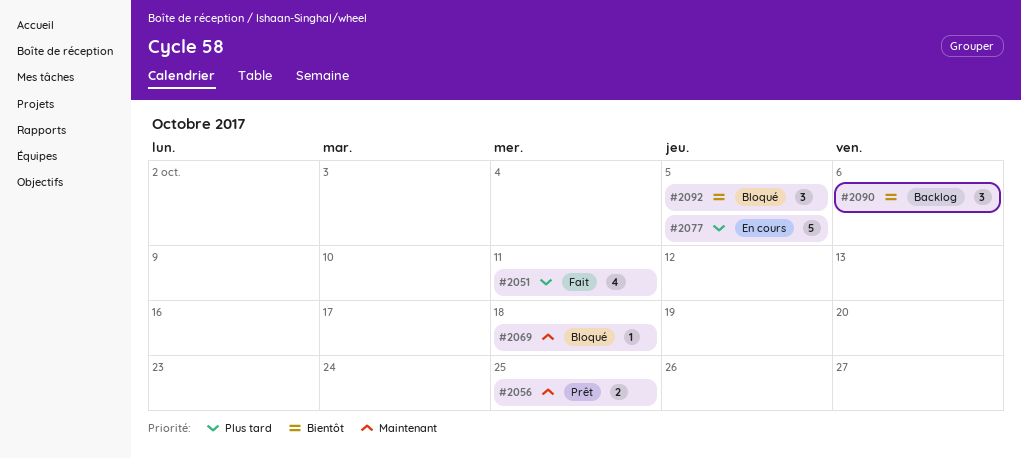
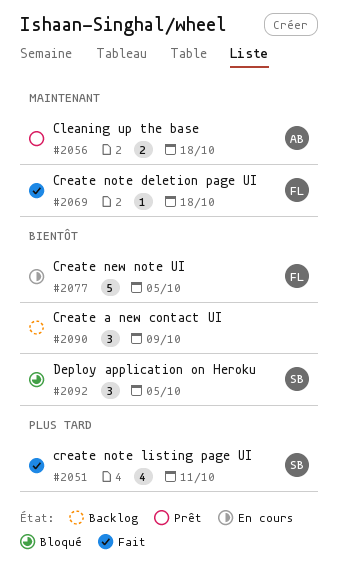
#2056, due: Oct 25 -> Oct 18
#2069, status: Bloqué -> Fait
#2077, priority: Plus tard -> Bientôt
#2090, due: Oct 6 -> Oct 9

